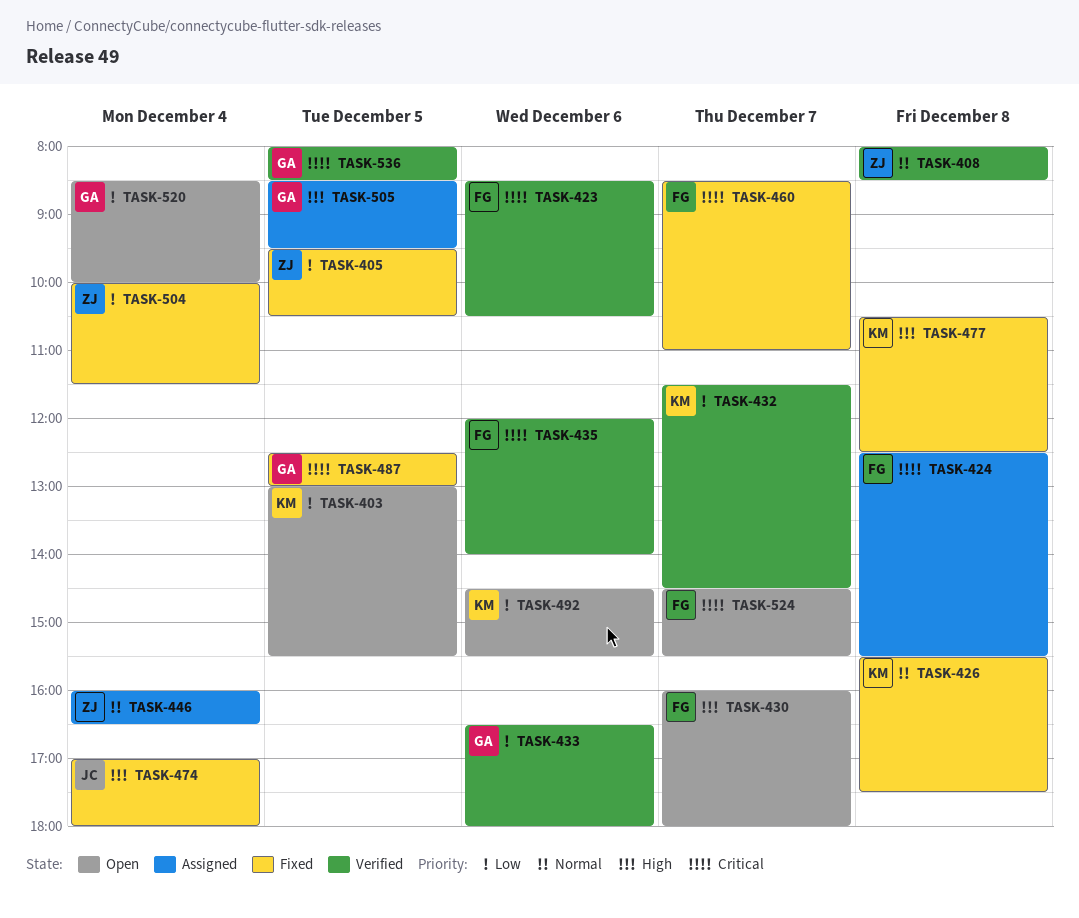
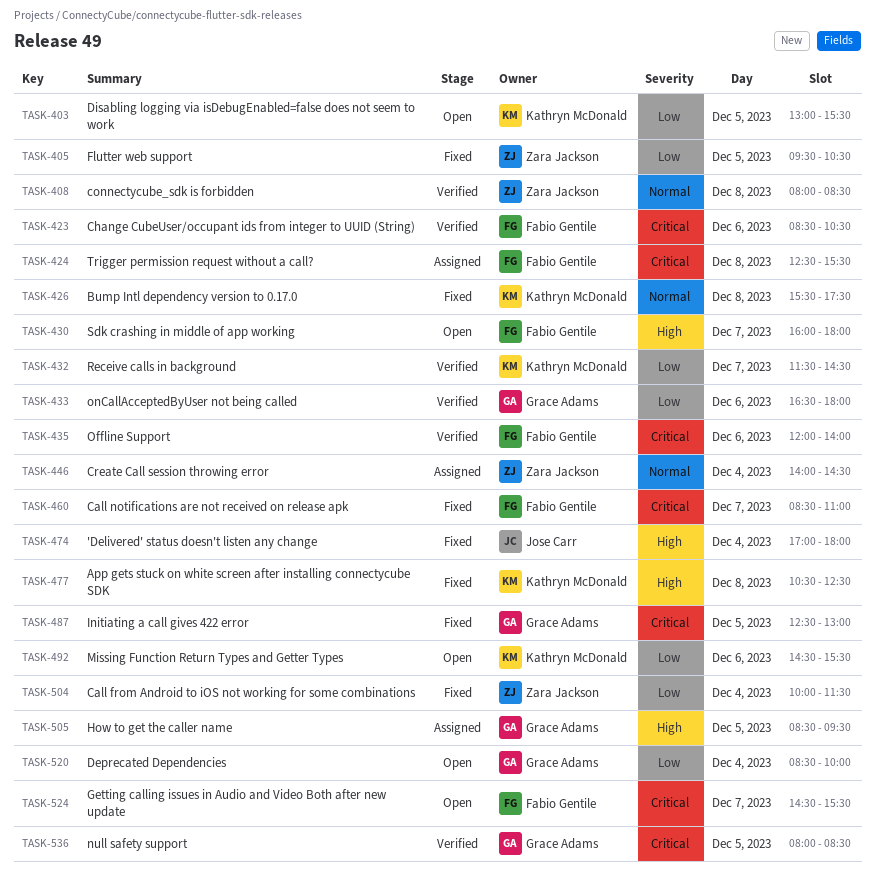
TASK-446, begins: 16:00 -> 14:00
TASK-446, ends: 16:30 -> 14:30

